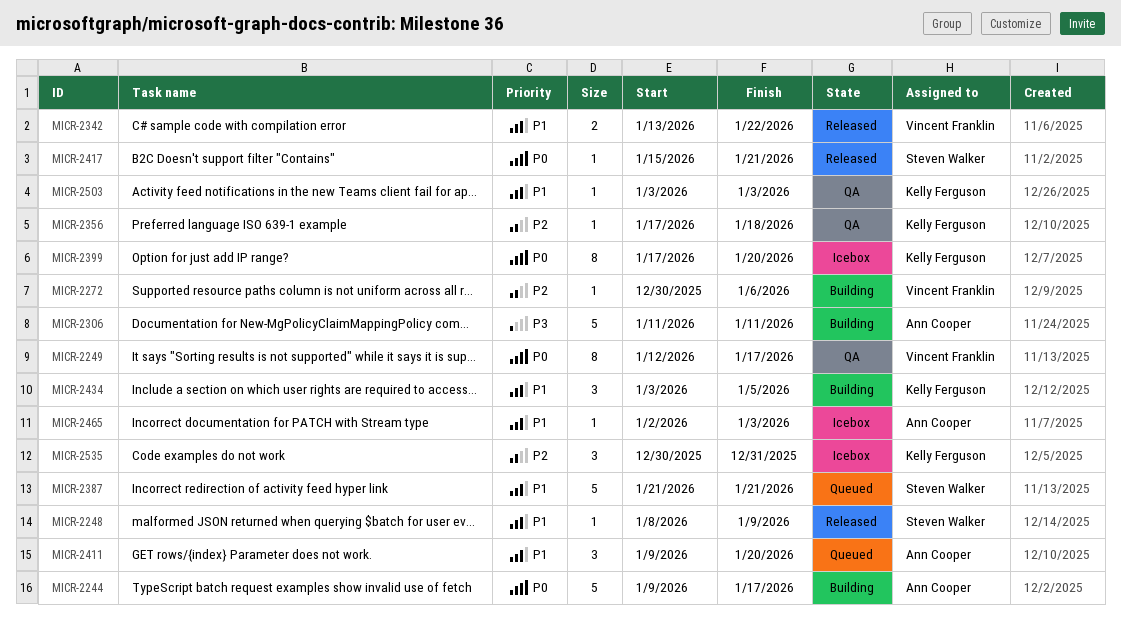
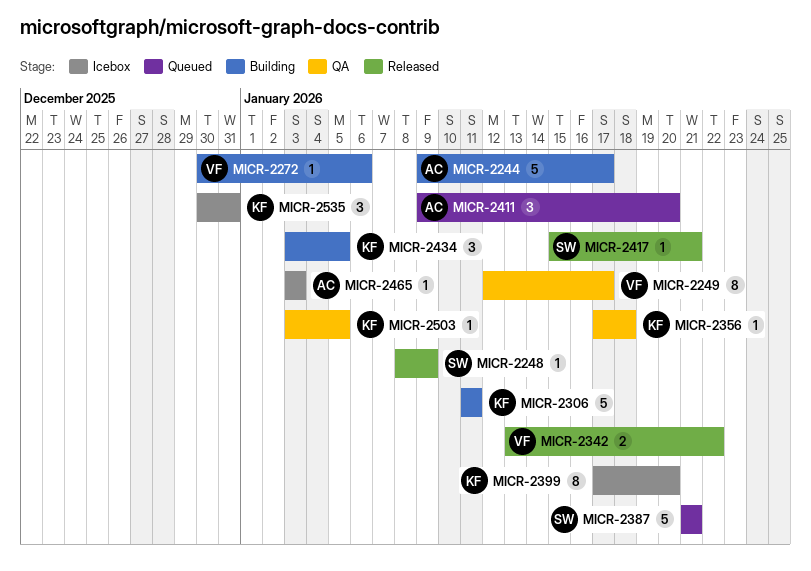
MICR-2306, owner: Ann Cooper -> Kelly Ferguson
MICR-2465, start: Jan 2 -> Jan 3
MICR-2503, due: Jan 3 -> Jan 5

